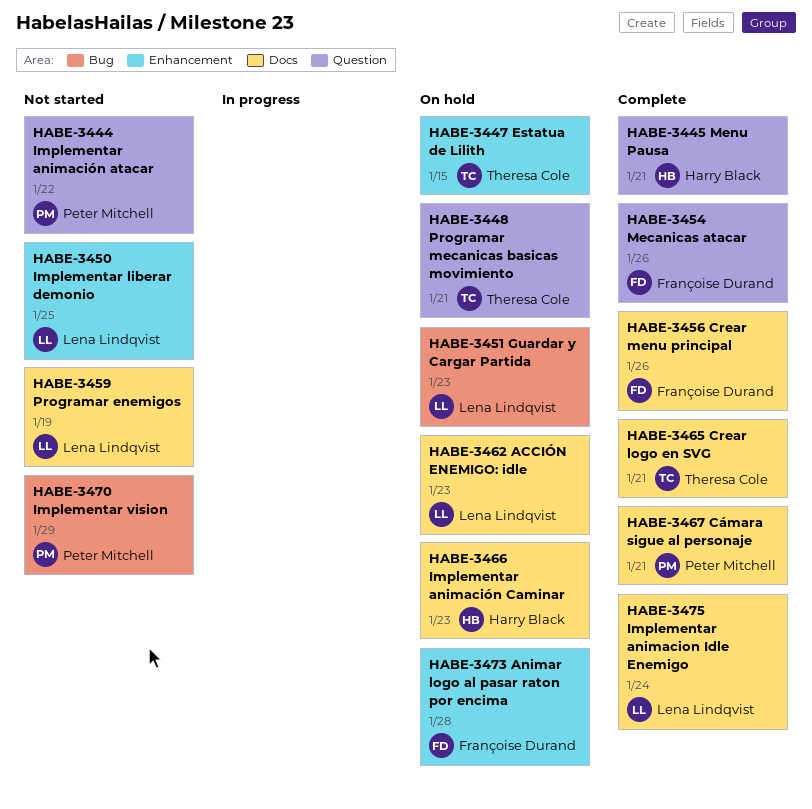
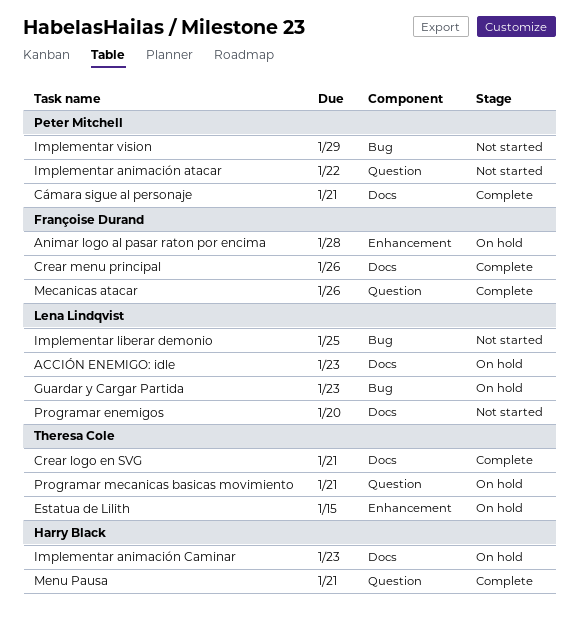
Implementar animacion Idle Enemigo: present -> none
Implementar liberar demonio, label: Enhancement -> Bug
Programar enemigos, due: Jan 19 -> Jan 20

